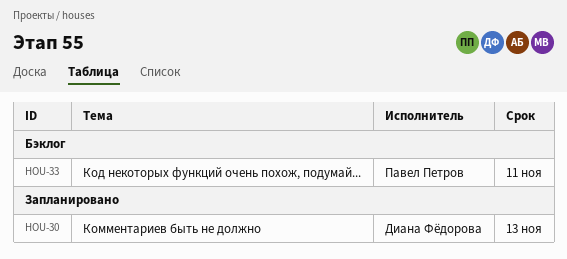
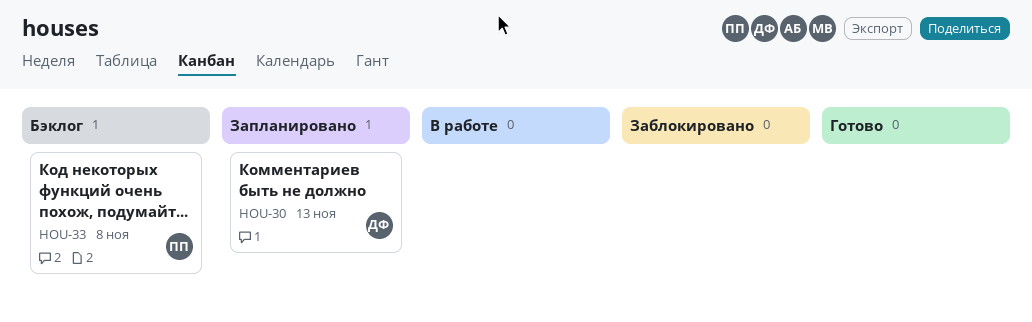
HOU-33, due: Nov 11 -> Nov 8

